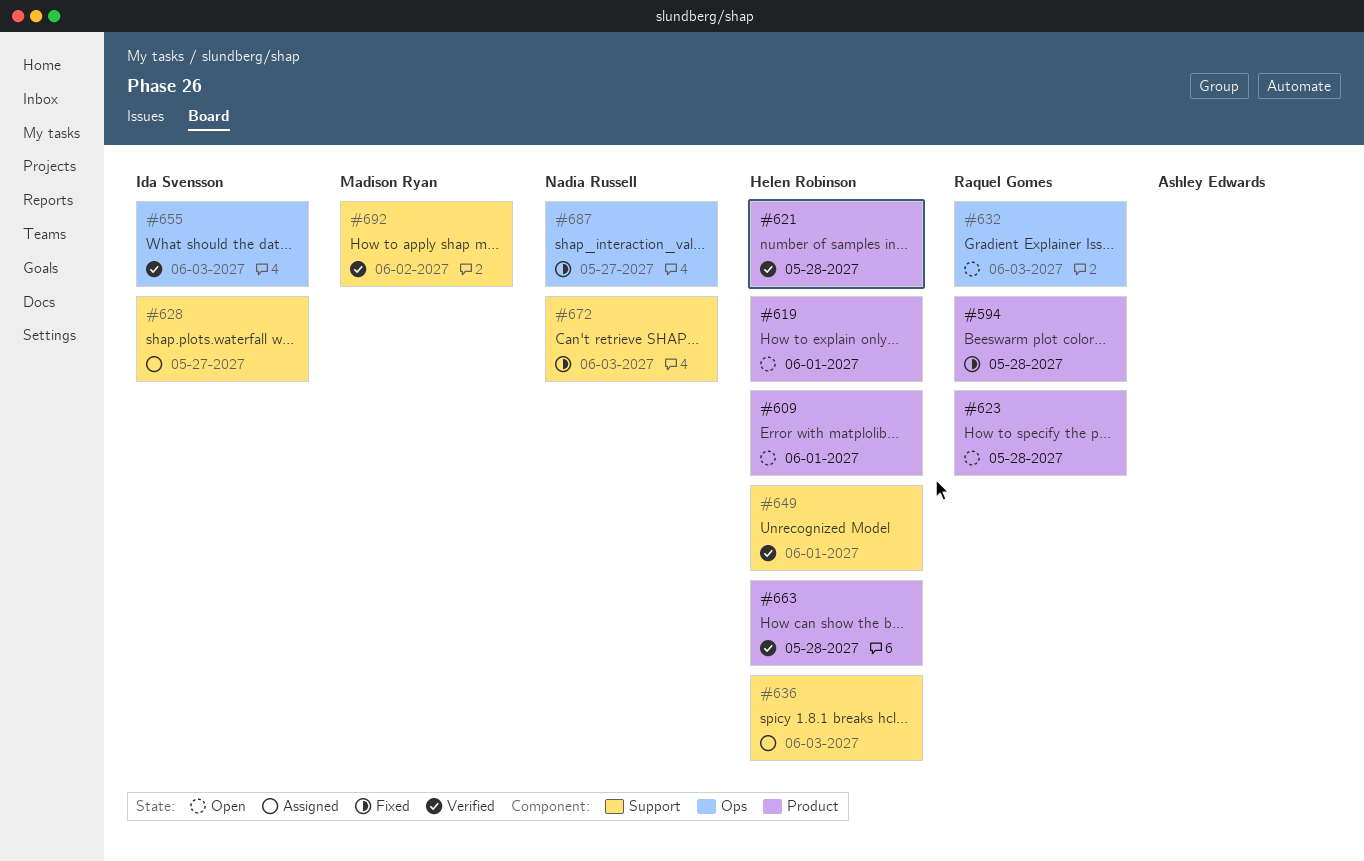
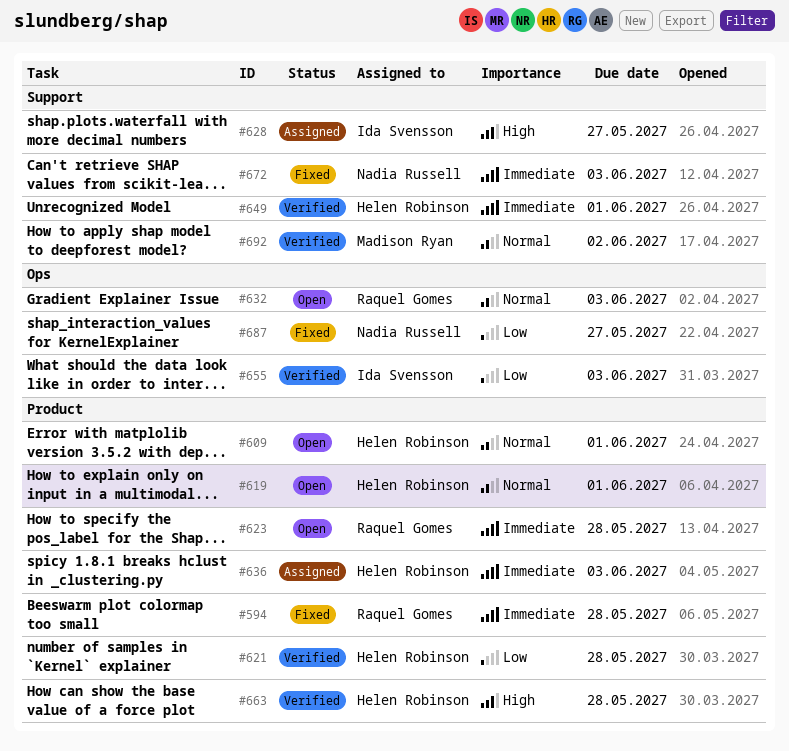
#636, label: Support -> Product

